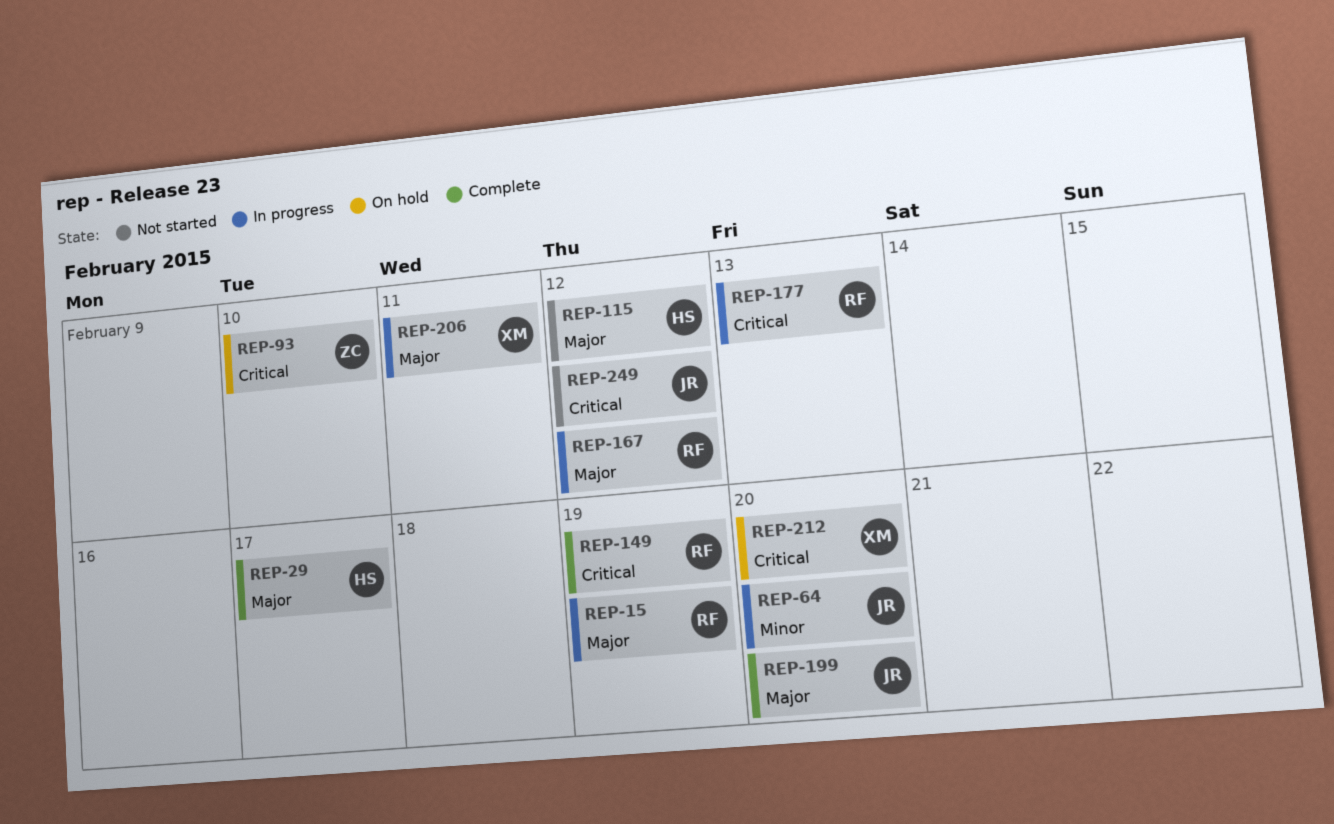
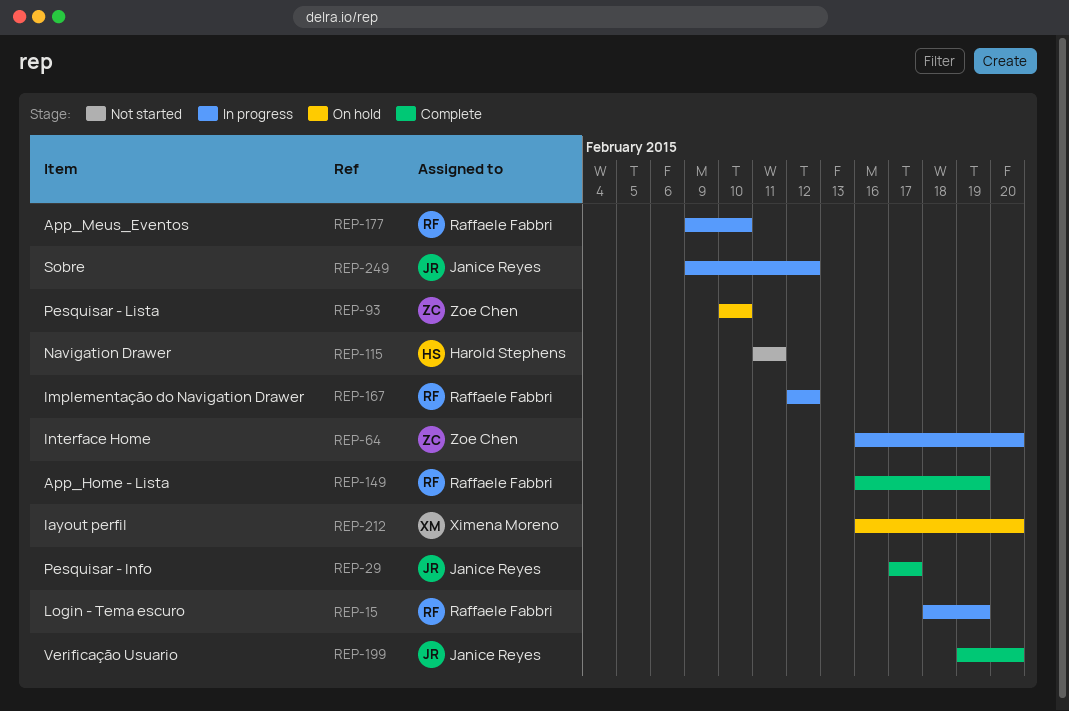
REP-29, owner: Harold Stephens -> Janice Reyes
REP-64, owner: Janice Reyes -> Zoe Chen
REP-115, due: Feb 12 -> Feb 11
REP-177, due: Feb 13 -> Feb 10
REP-206: present -> none
REP-249, status: Not started -> In progress

